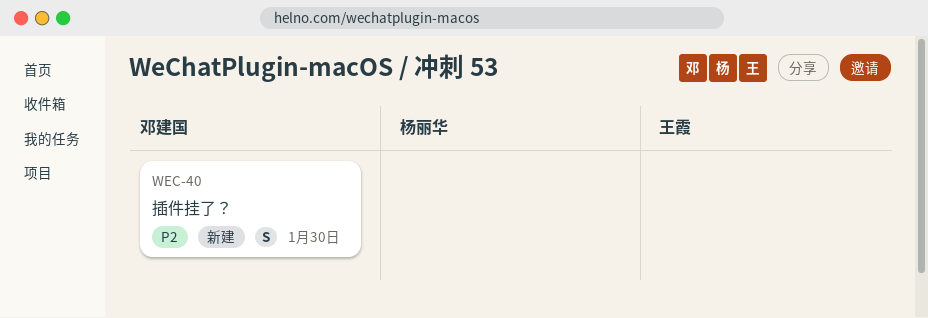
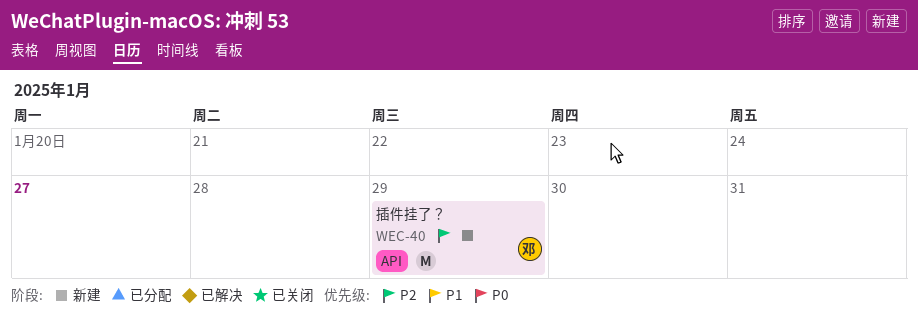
WEC-40, estimate: S -> M
WEC-40, due: Jan 30 -> Jan 29

